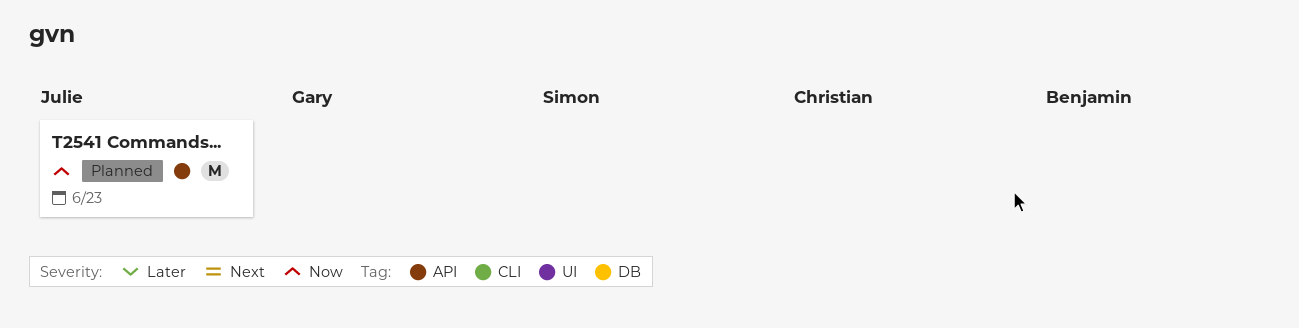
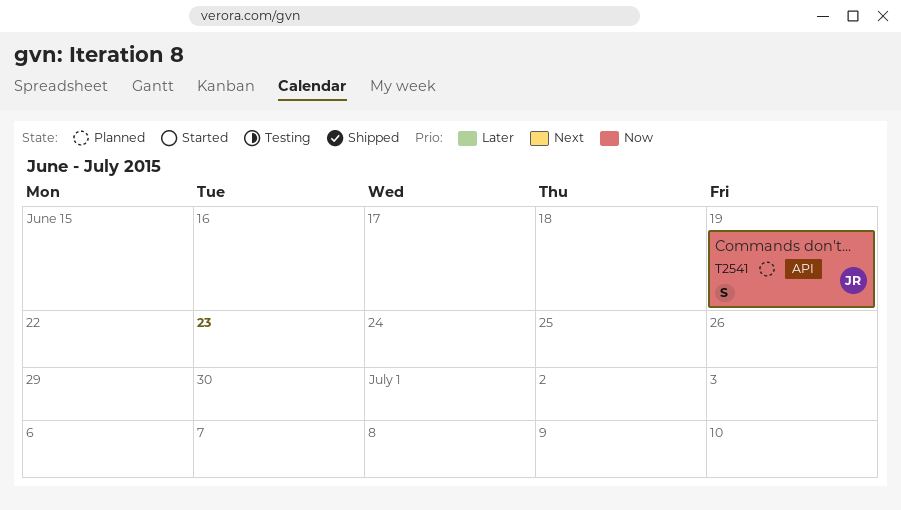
T2541, estimate: M -> S
T2541, due: Jun 23 -> Jun 19

